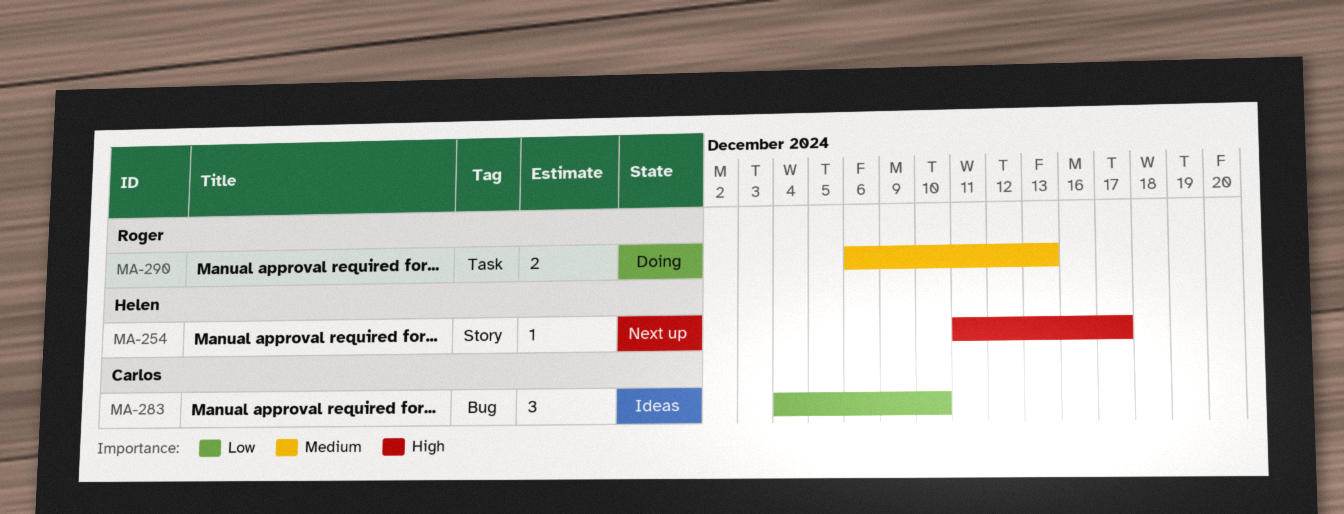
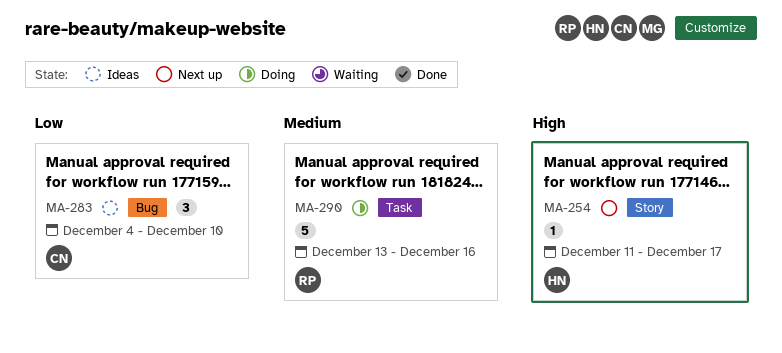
MA-290, estimate: 2 -> 5
MA-290, start: Dec 6 -> Dec 13
MA-290, due: Dec 13 -> Dec 16

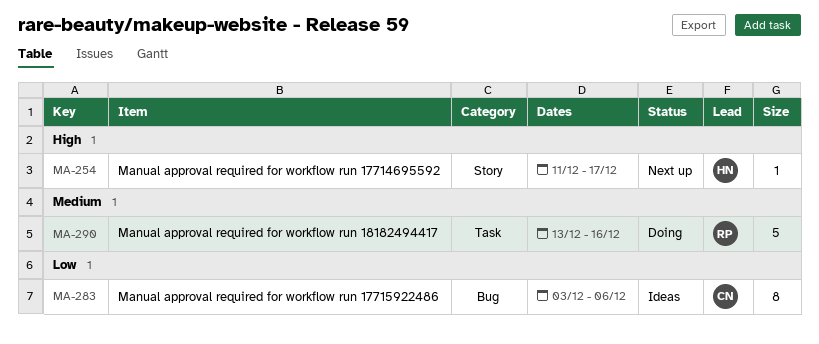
MA-283, estimate: 3 -> 8
MA-283, start: Dec 4 -> Dec 3
MA-283, due: Dec 10 -> Dec 6

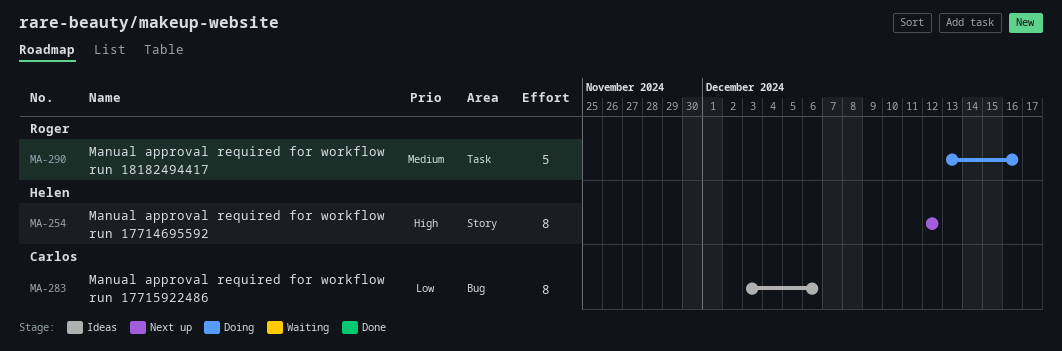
MA-254, estimate: 1 -> 8
MA-254, start: Dec 11 -> Dec 12
MA-254, due: Dec 17 -> Dec 12

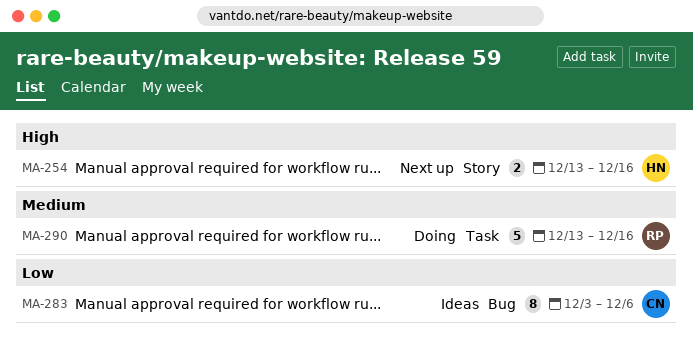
MA-254, estimate: 8 -> 2
MA-254, start: Dec 12 -> Dec 13
MA-254, due: Dec 12 -> Dec 16

